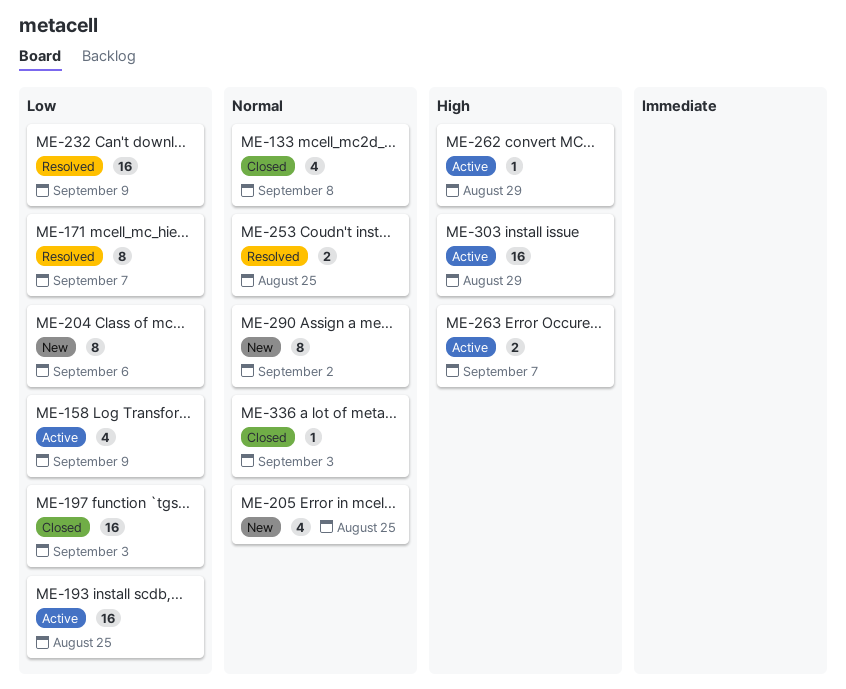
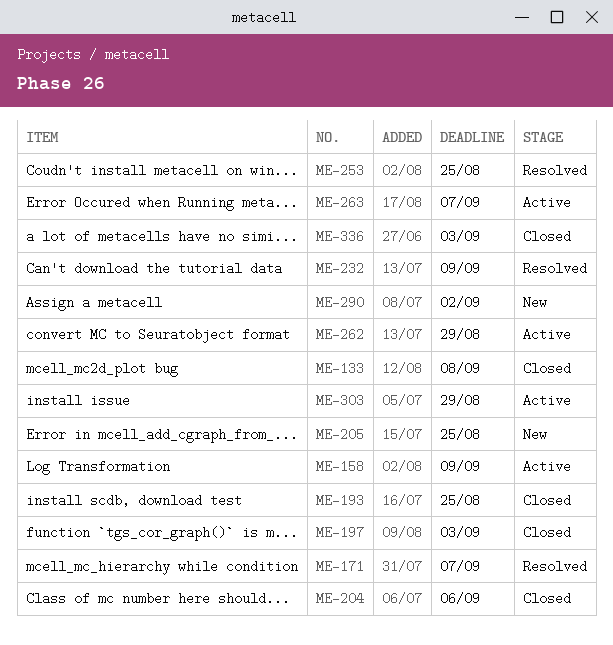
ME-193, status: Active -> Closed
ME-204, status: New -> Closed

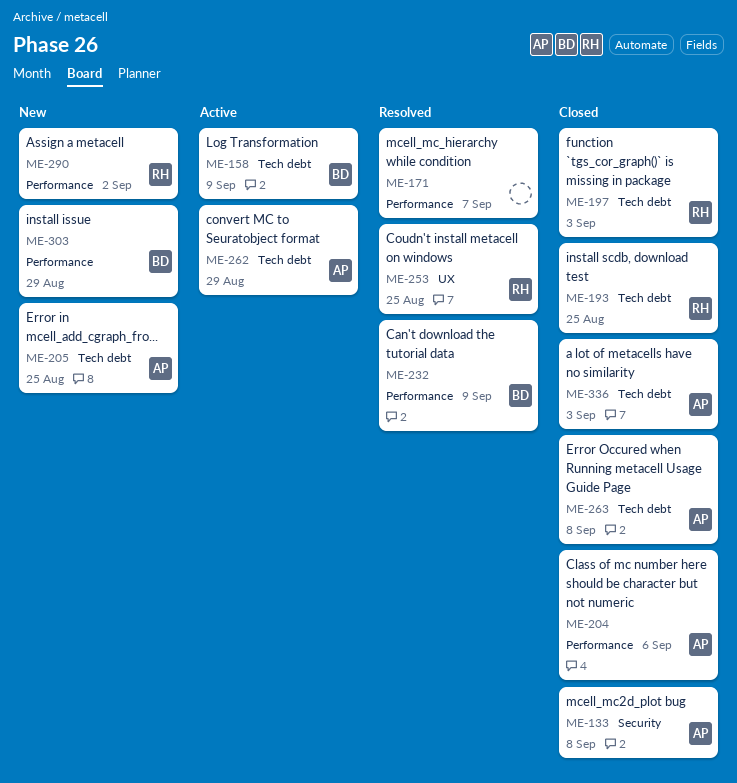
ME-263, status: Active -> Closed
ME-263, due: Sep 7 -> Sep 8
ME-303, status: Active -> New

